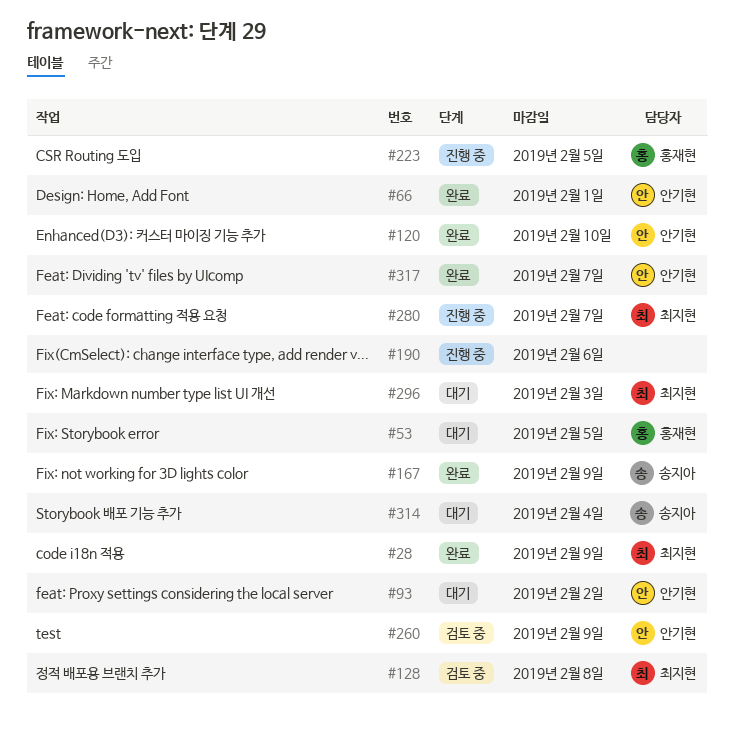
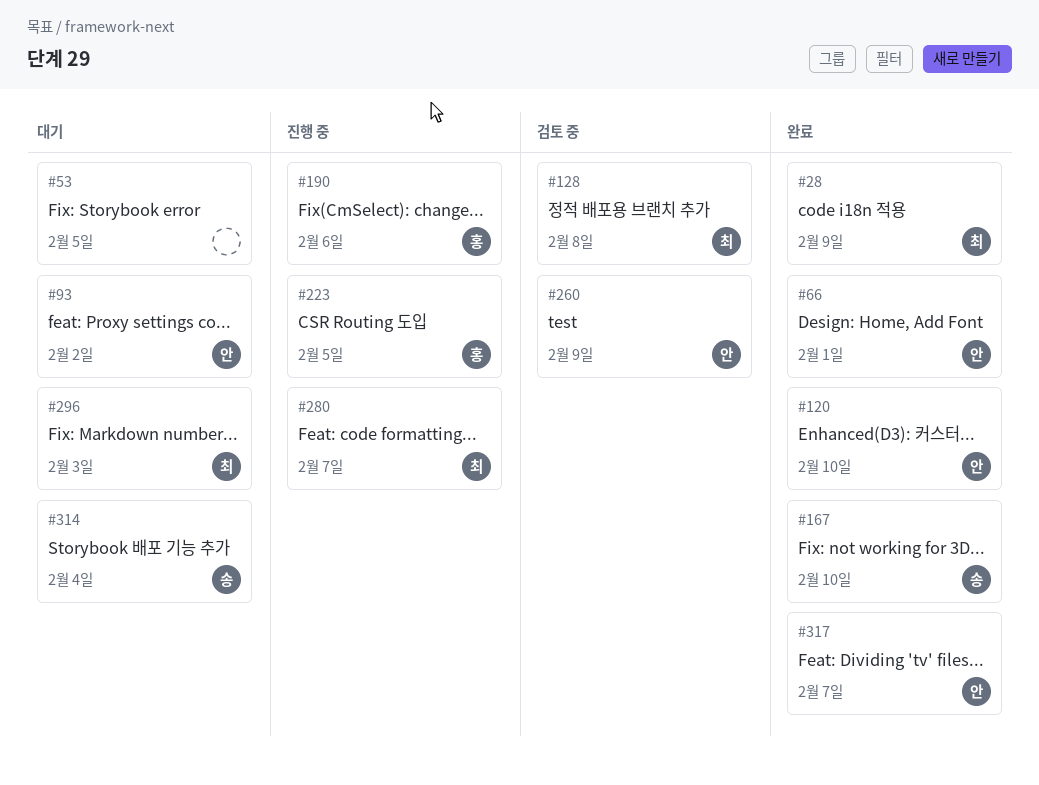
#53, owner: 홍재현 -> none
#167, due: Feb 9 -> Feb 10
#190, owner: none -> 홍재현

